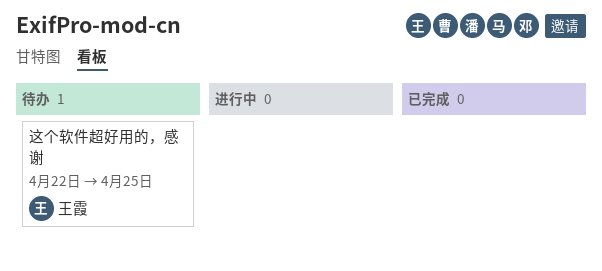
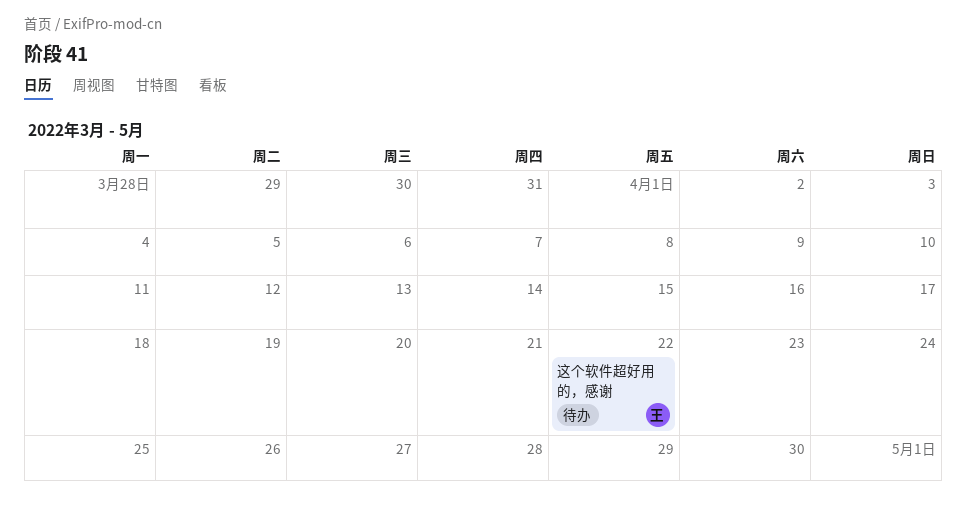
这个软件超好用的，感谢, due: Apr 25 -> Apr 22

